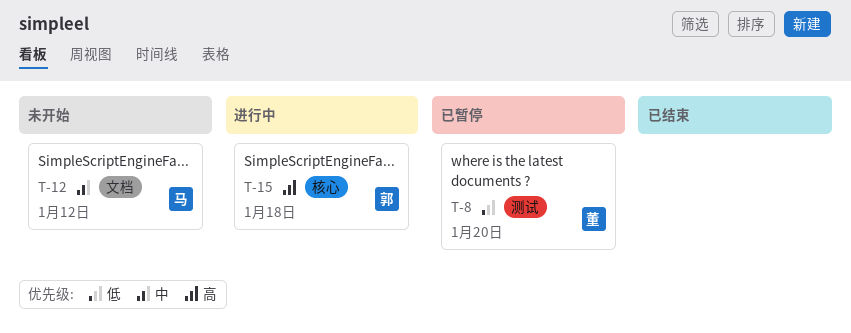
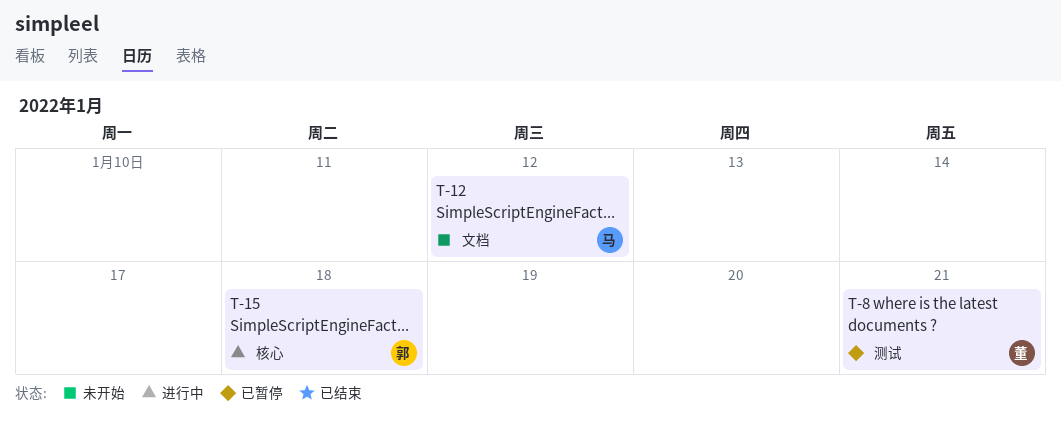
T-8, due: Jan 20 -> Jan 21

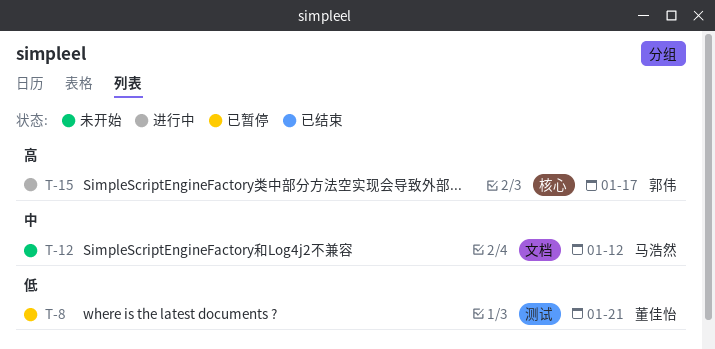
T-15, due: Jan 18 -> Jan 17

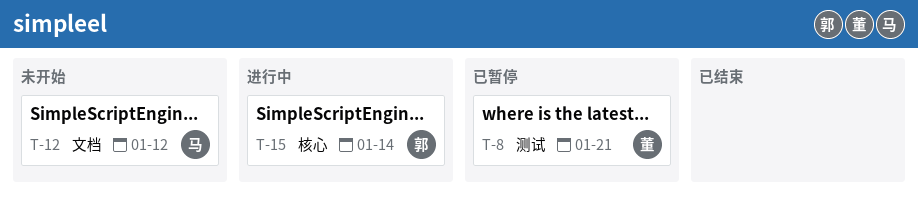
T-15, due: Jan 17 -> Jan 14

